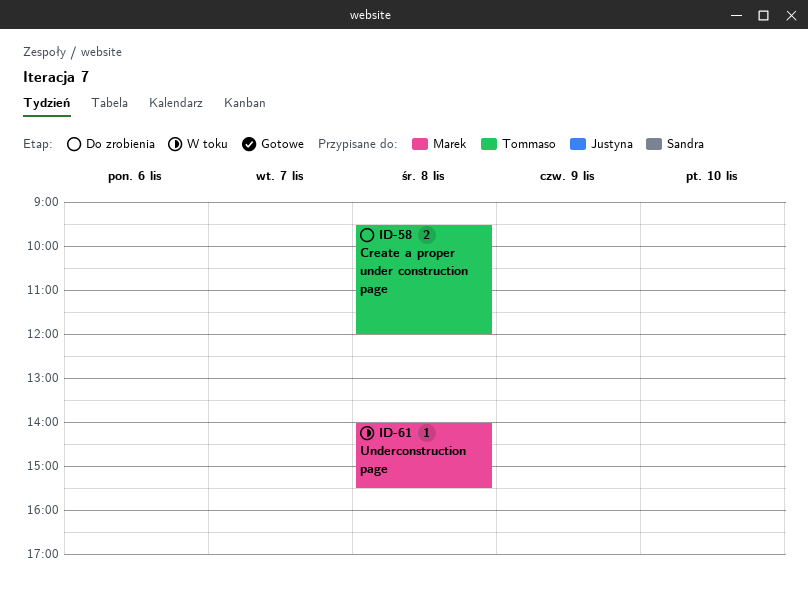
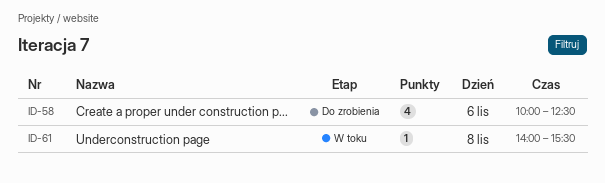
ID-58, estimate: 2 -> 4
ID-58, day: Nov 8 -> Nov 6
ID-58, begins: 09:30 -> 10:00
ID-58, ends: 12:00 -> 12:30

